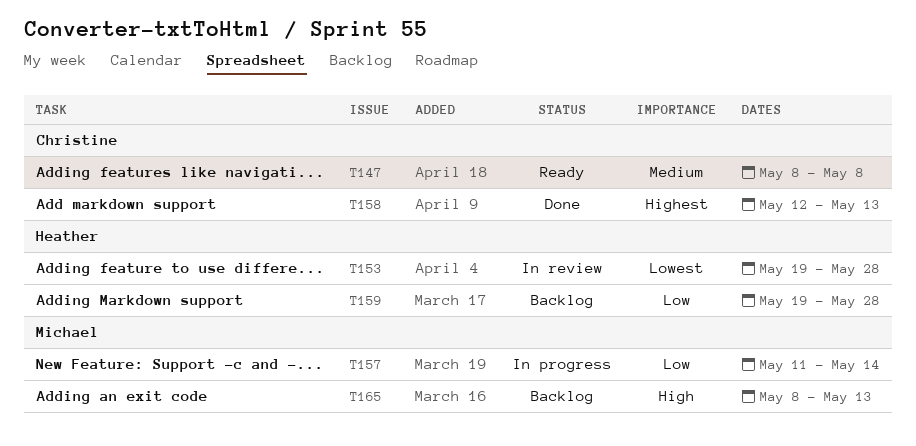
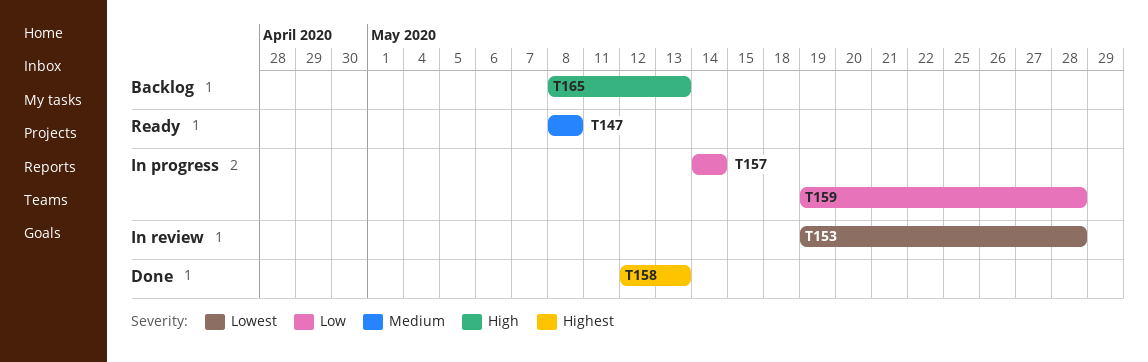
T157, start: May 11 -> May 14
T159, status: Backlog -> In progress

